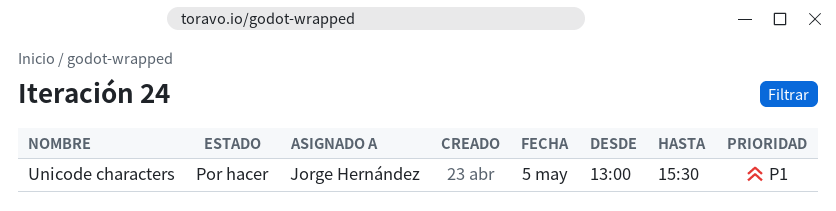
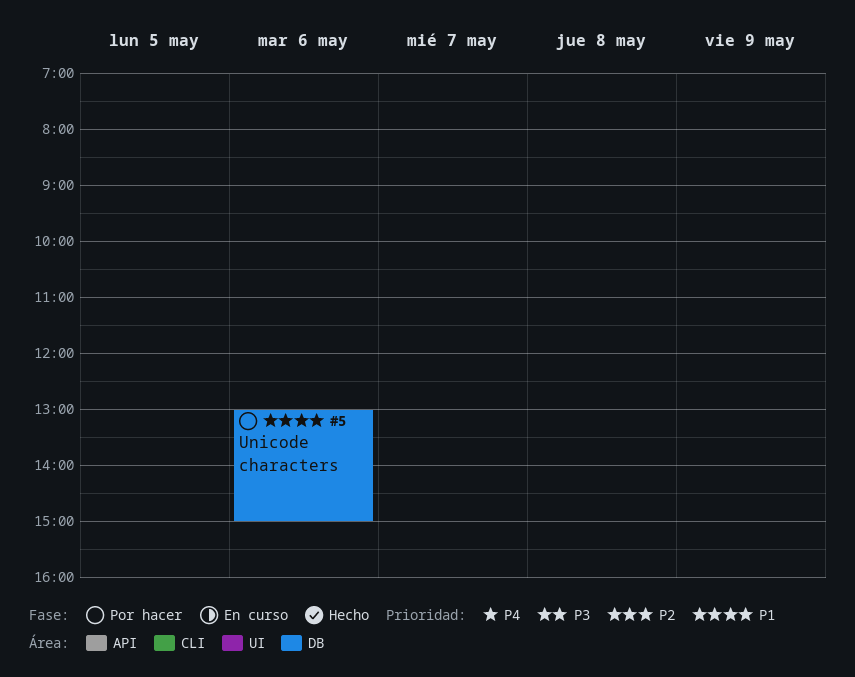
Unicode characters, day: May 5 -> May 6
Unicode characters, ends: 15:30 -> 15:00

